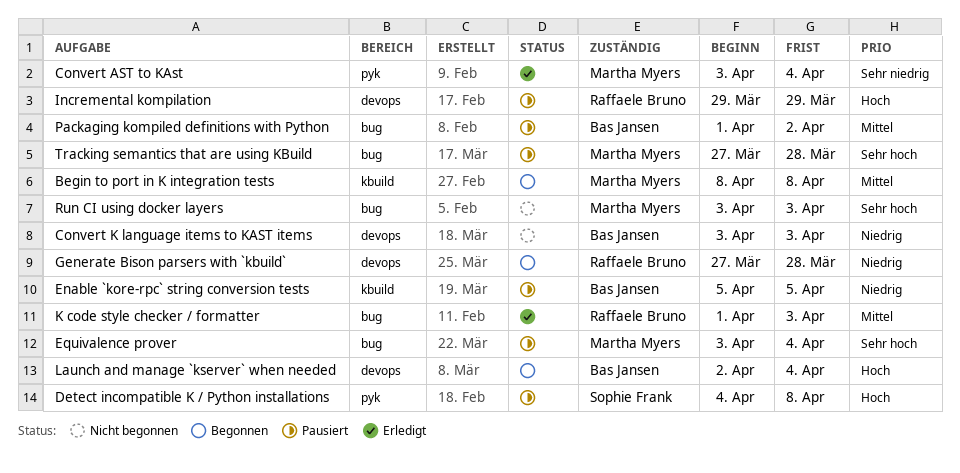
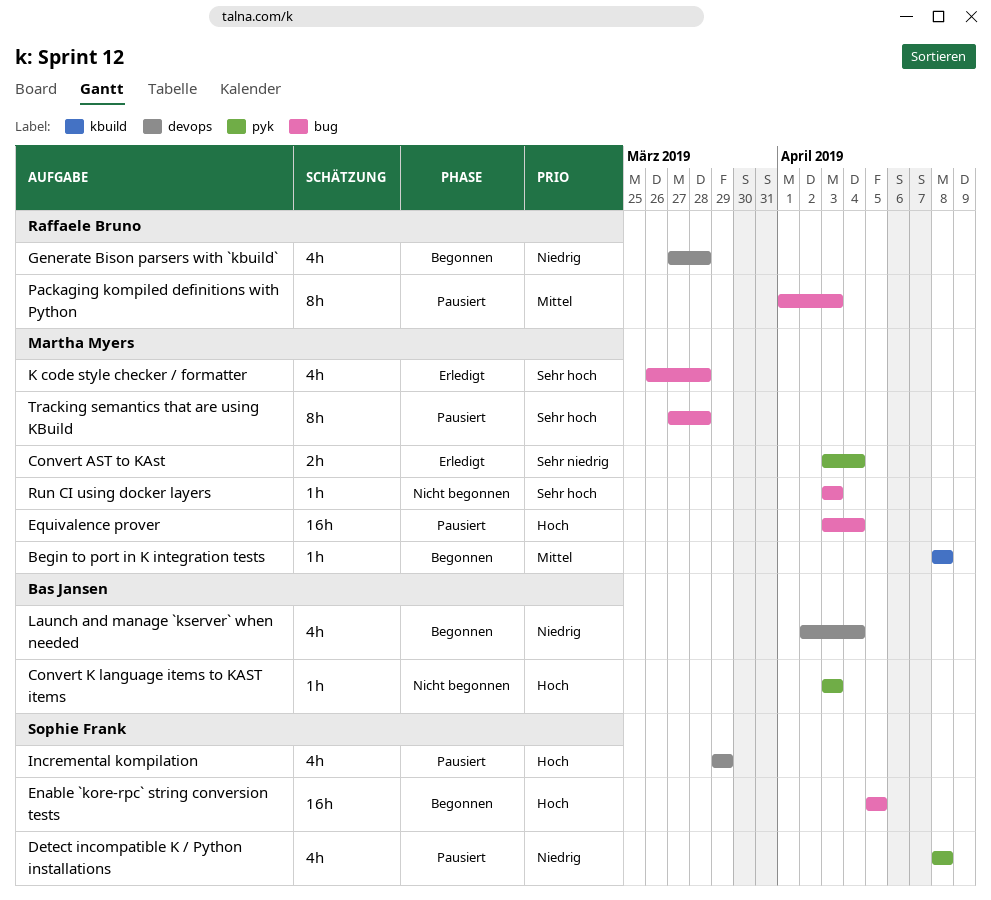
Convert K language items to KAST items, priority: Niedrig -> Hoch
Convert K language items to KAST items, label: devops -> pyk
Detect incompatible K / Python installations, priority: Hoch -> Niedrig
Detect incompatible K / Python installations, start: Apr 4 -> Apr 8
Enable `kore-rpc` string conversion tests, status: Pausiert -> Begonnen
Enable `kore-rpc` string conversion tests, owner: Bas Jansen -> Sophie Frank
Enable `kore-rpc` string conversion tests, priority: Niedrig -> Hoch
Enable `kore-rpc` string conversion tests, label: kbuild -> bug
Equivalence prover, priority: Sehr hoch -> Hoch
Incremental kompilation, owner: Raffaele Bruno -> Sophie Frank
K code style checker / formatter, owner: Raffaele Bruno -> Martha Myers
K code style checker / formatter, priority: Mittel -> Sehr hoch
K code style checker / formatter, start: Apr 1 -> Mar 26
K code style checker / formatter, due: Apr 3 -> Mar 28
Launch and manage `kserver` when needed, priority: Hoch -> Niedrig
Packaging kompiled definitions with Python, owner: Bas Jansen -> Raffaele Bruno
Packaging kompiled definitions with Python, due: Apr 2 -> Apr 3

